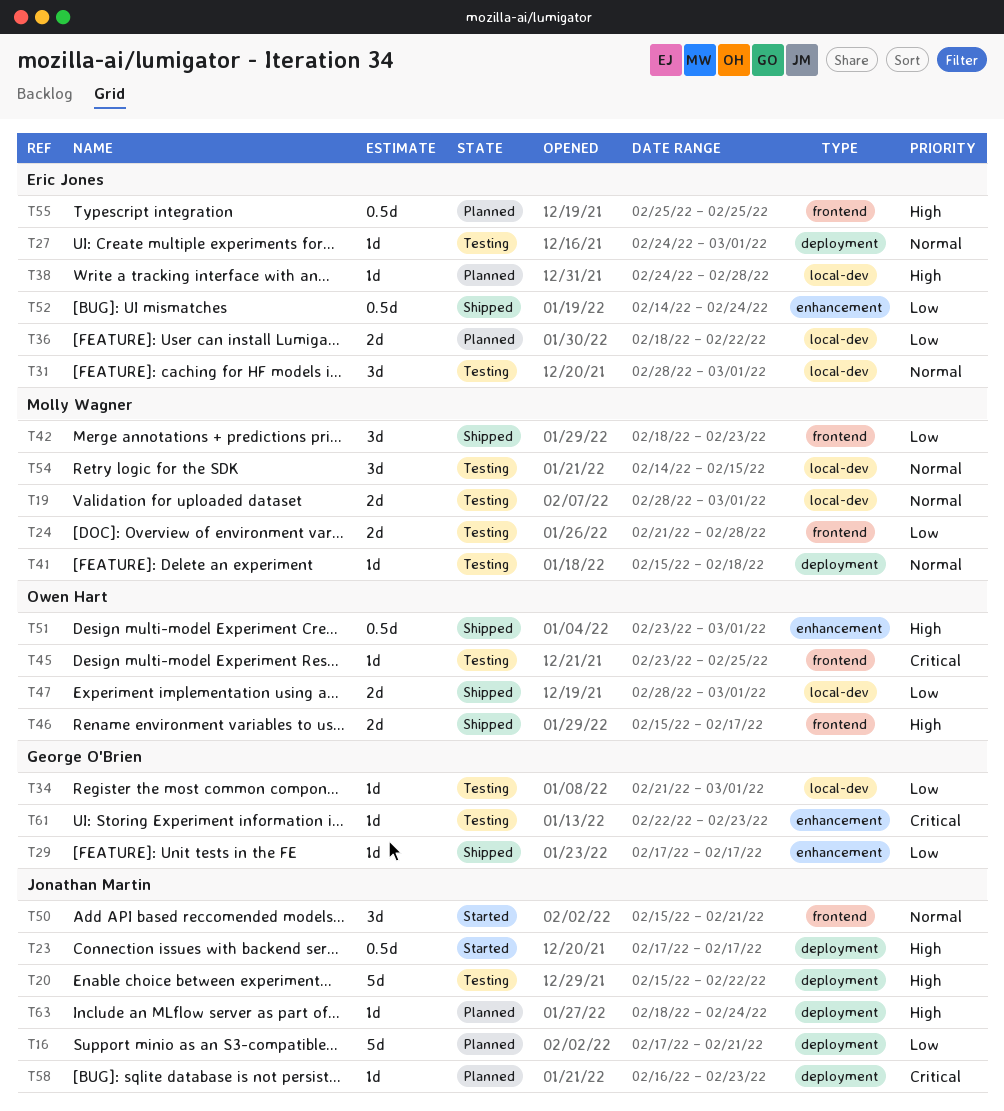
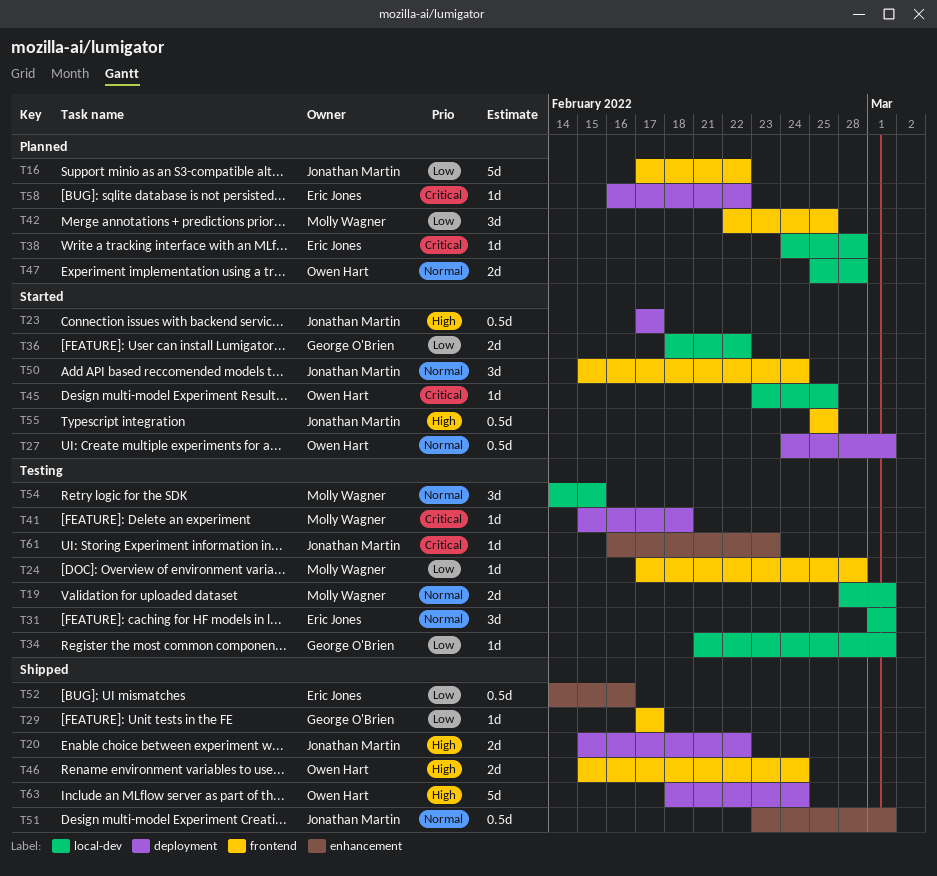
T16, label: deployment -> frontend
T16, due: Feb 21 -> Feb 22
T20, status: Testing -> Shipped
T20, estimate: 5d -> 2d
T24, estimate: 2d -> 1d
T24, start: Feb 21 -> Feb 17
T27, status: Testing -> Started
T27, owner: Eric Jones -> Owen Hart
T27, estimate: 1d -> 0.5d
T29, label: enhancement -> frontend
T31, start: Feb 28 -> Mar 1
T36, status: Planned -> Started
T36, owner: Eric Jones -> George O'Brien
T38, priority: High -> Critical
T41, priority: Normal -> Critical
T42, status: Shipped -> Planned
T42, start: Feb 18 -> Feb 22
T42, due: Feb 23 -> Feb 25
T45, status: Testing -> Started
T45, label: frontend -> local-dev
T46, due: Feb 17 -> Feb 24
T47, status: Shipped -> Planned
T47, priority: Low -> Normal
T47, start: Feb 28 -> Feb 25
T47, due: Mar 1 -> Feb 28
T50, due: Feb 21 -> Feb 24
T51, owner: Owen Hart -> Jonathan Martin
T51, priority: High -> Normal
T52, due: Feb 24 -> Feb 16
T55, status: Planned -> Started
T55, owner: Eric Jones -> Jonathan Martin
T58, owner: Jonathan Martin -> Eric Jones
T58, due: Feb 23 -> Feb 22
T61, owner: George O'Brien -> Jonathan Martin
T61, start: Feb 22 -> Feb 16
T63, status: Planned -> Shipped
T63, owner: Jonathan Martin -> Owen Hart
T63, estimate: 1d -> 5d

